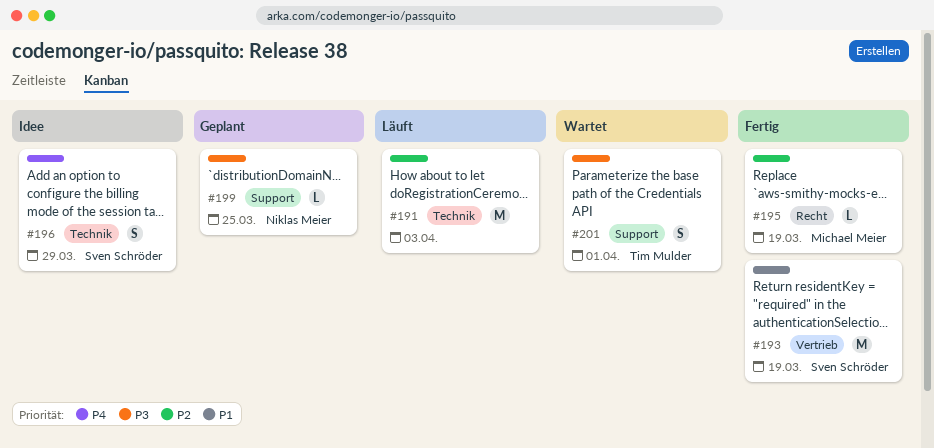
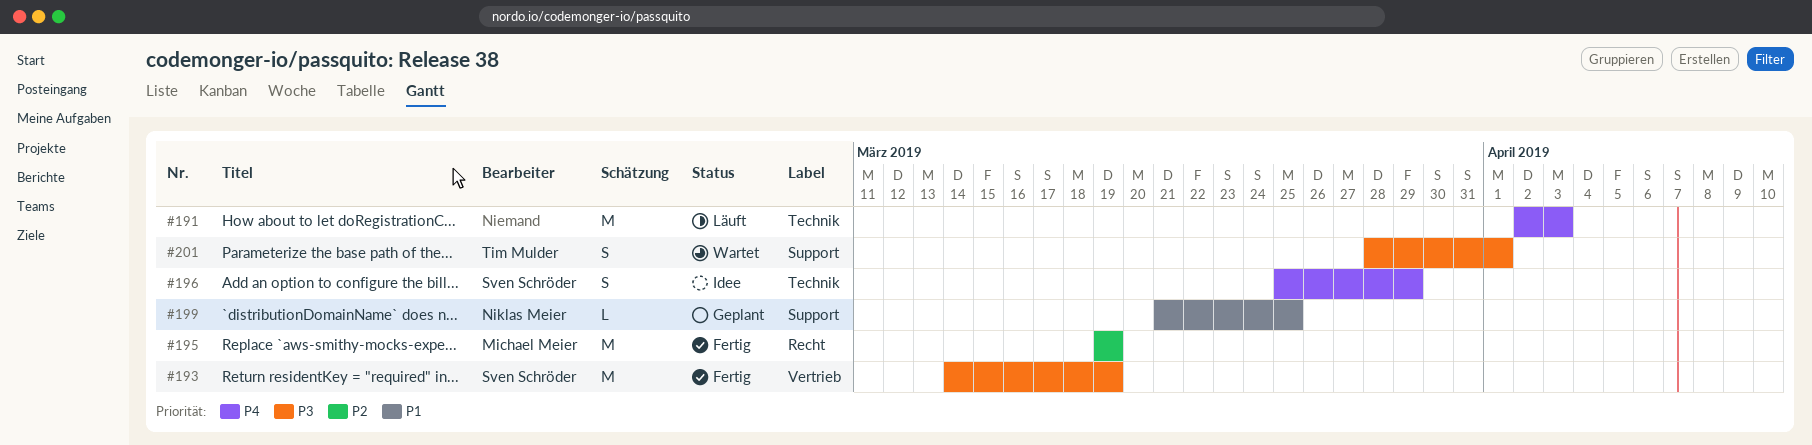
#191, priority: P2 -> P4
#193, priority: P1 -> P3
#195, estimate: L -> M
#199, priority: P3 -> P1

